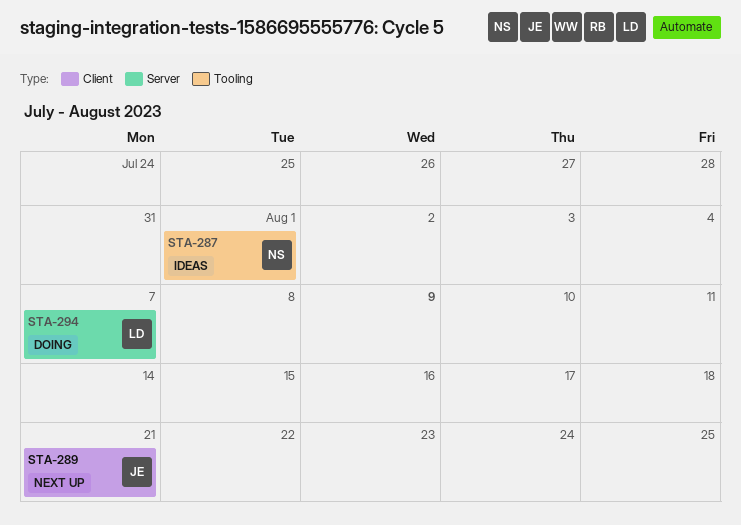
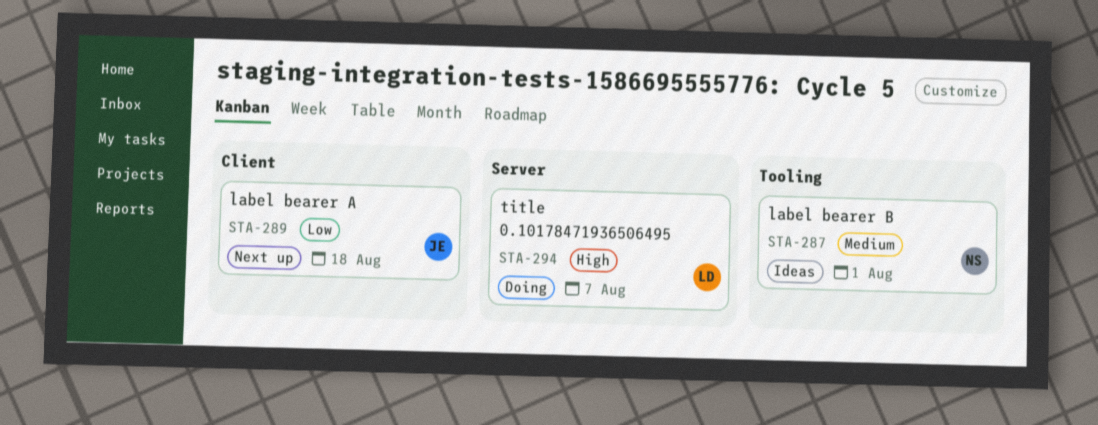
STA-289, due: Aug 21 -> Aug 18

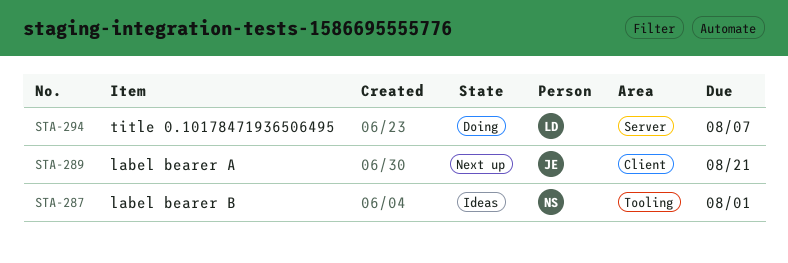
STA-289, due: Aug 18 -> Aug 21

